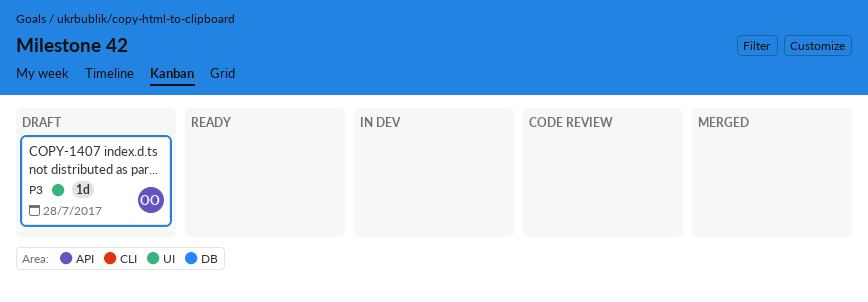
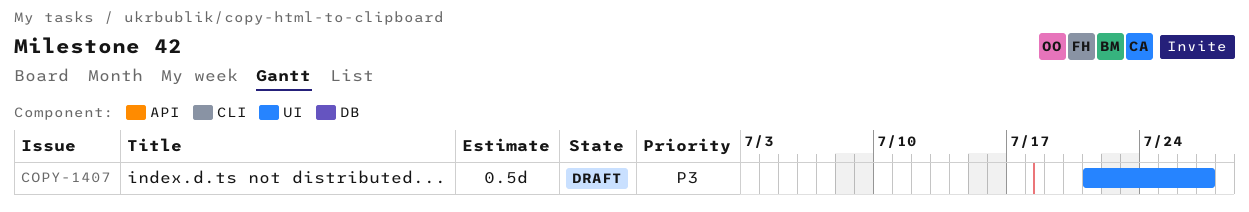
COPY-1407, estimate: 1d -> 0.5d
COPY-1407, due: Jul 28 -> Jul 27

